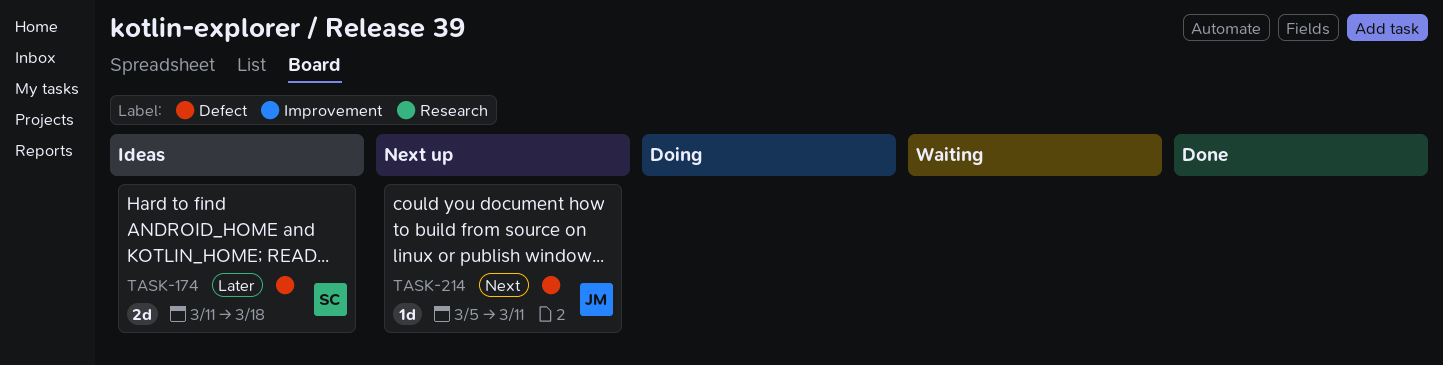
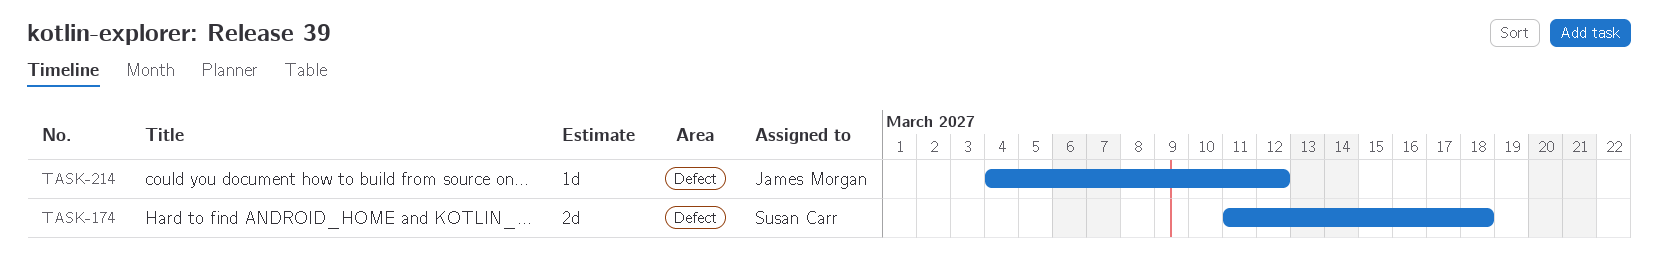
TASK-214, start: Mar 5 -> Mar 4
TASK-214, due: Mar 11 -> Mar 12

